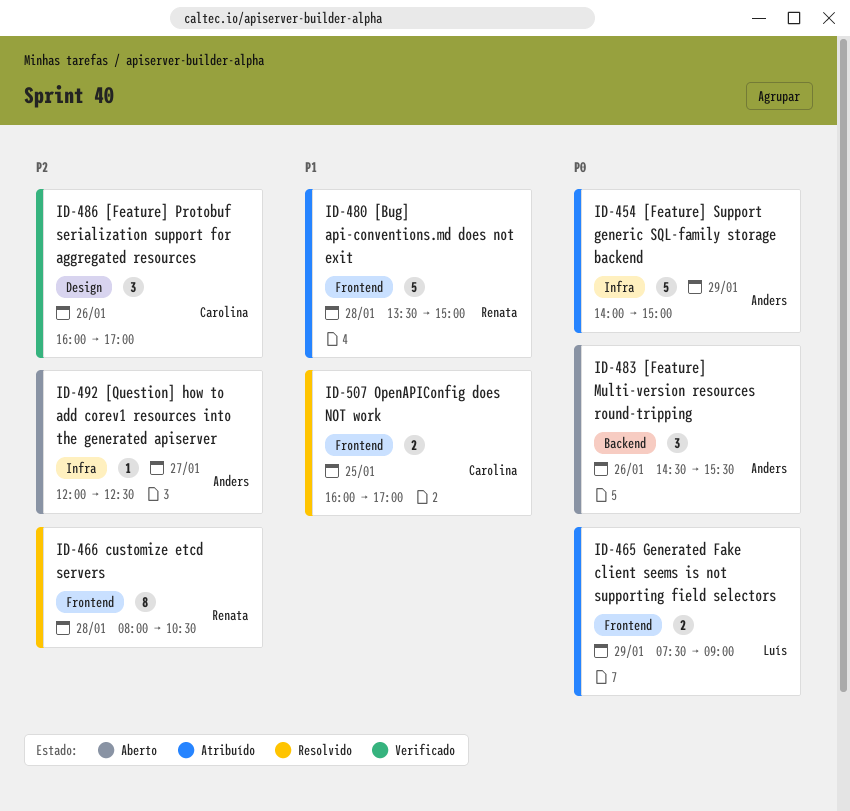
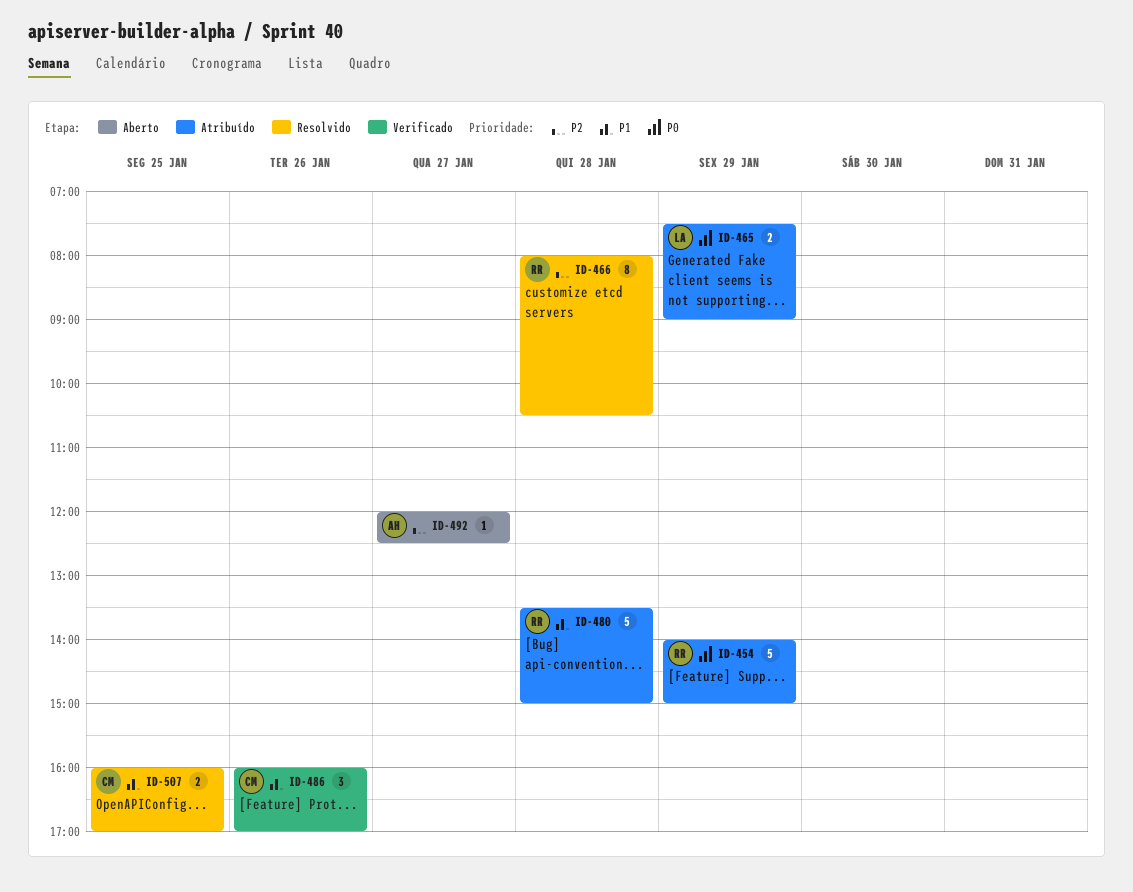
ID-454, owner: Anders -> Renata
ID-483: present -> none
ID-486, priority: P2 -> P1

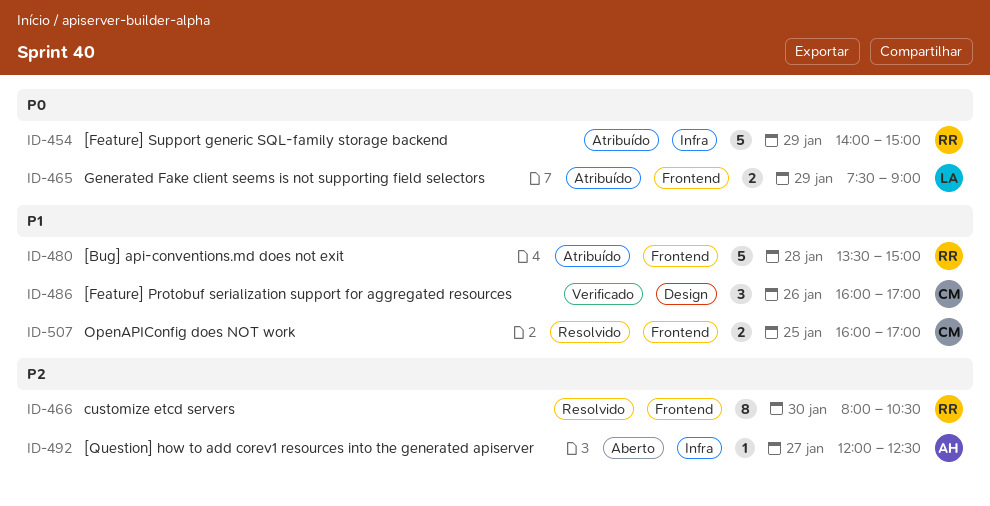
ID-466, day: Jan 28 -> Jan 30

